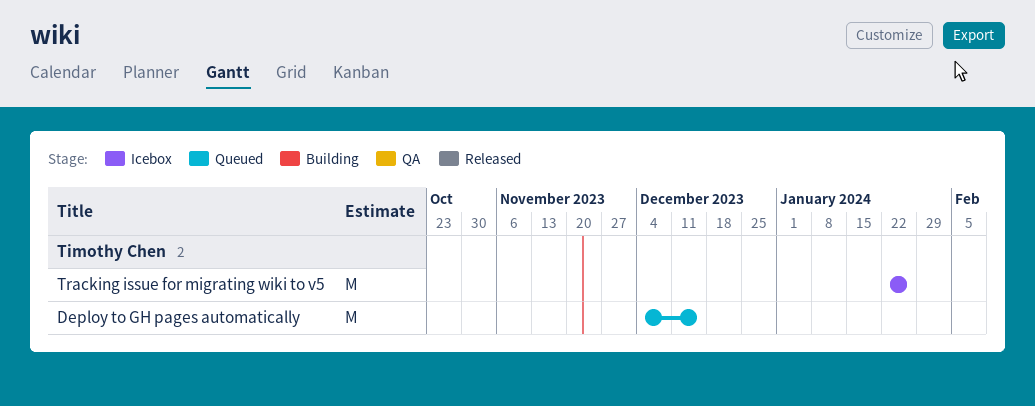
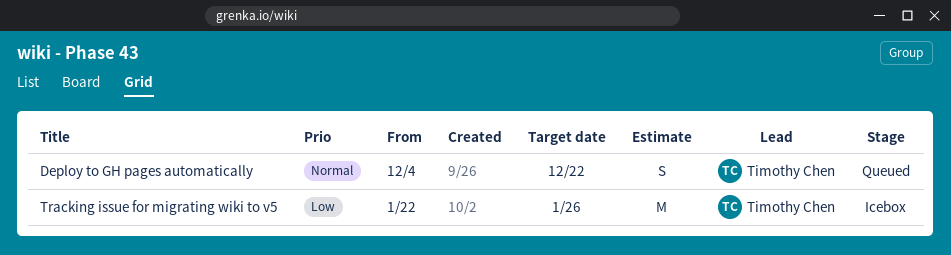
Deploy to GH pages automatically, estimate: M -> S
Deploy to GH pages automatically, due: Dec 15 -> Dec 22

